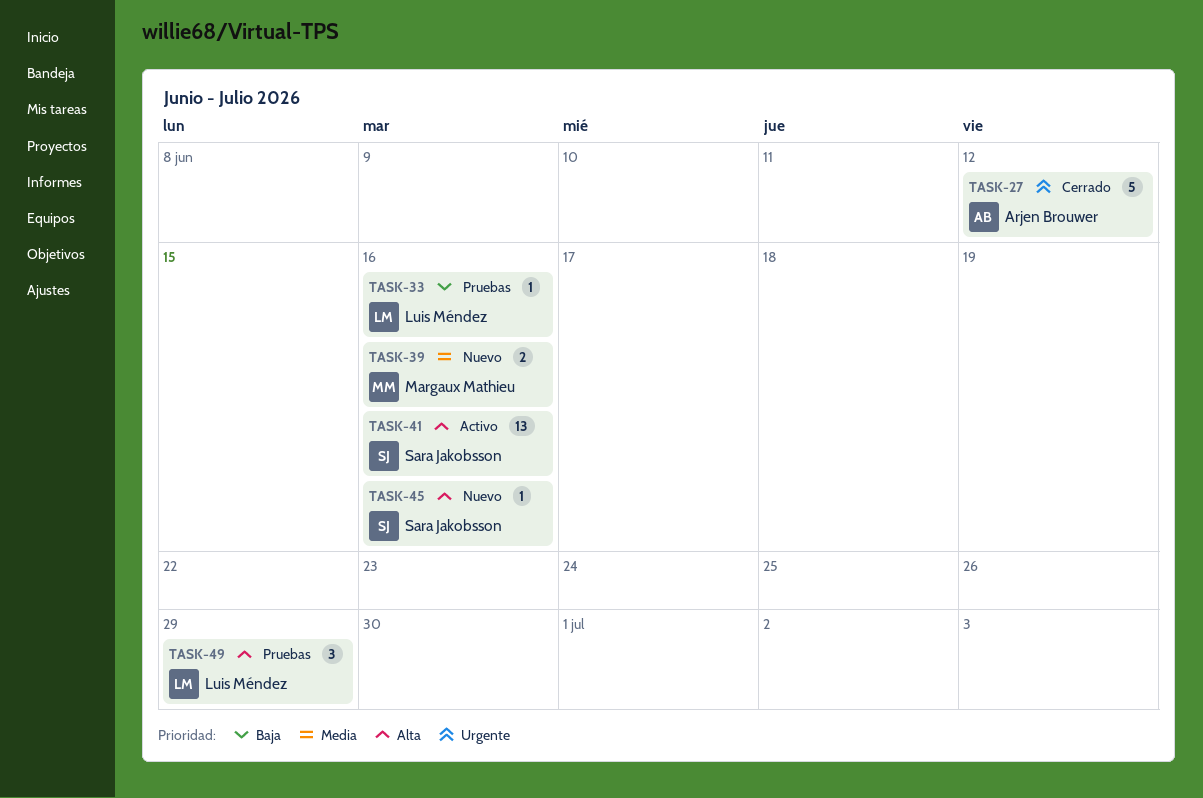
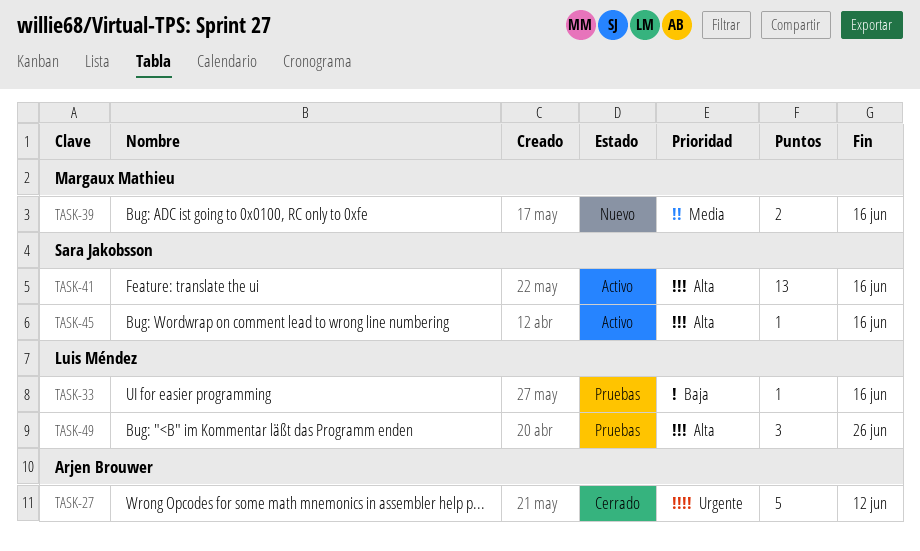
TASK-45, status: Nuevo -> Activo
TASK-49, due: Jun 29 -> Jun 26

